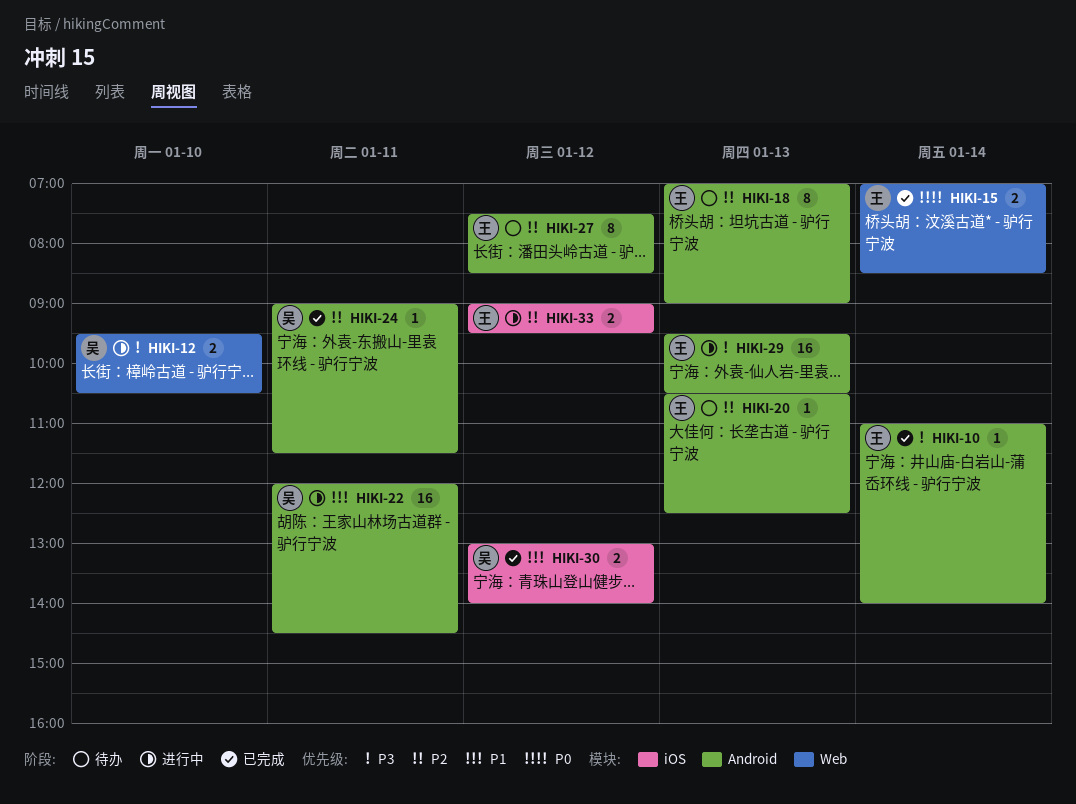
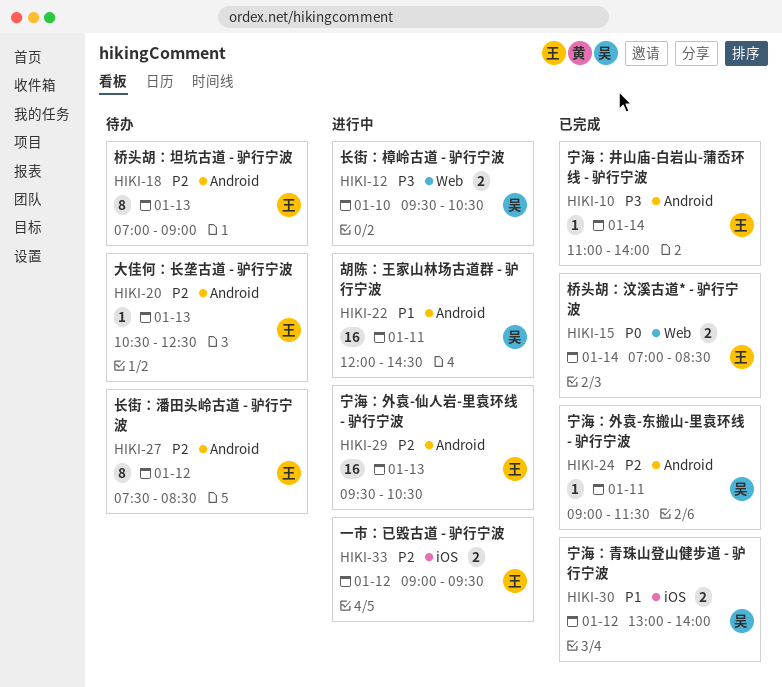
HIKI-29, priority: P3 -> P2

